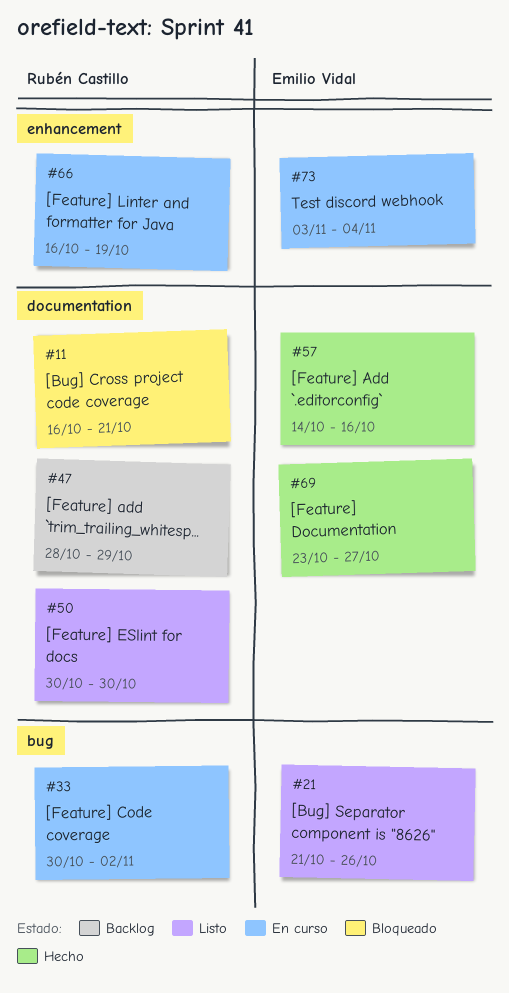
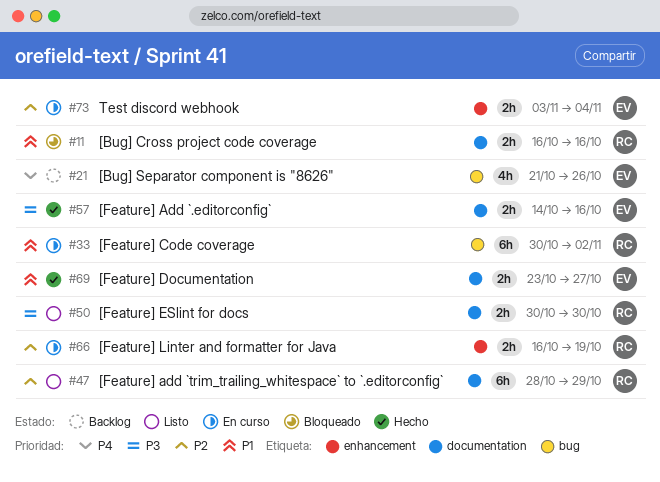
#11, due: Oct 21 -> Oct 16
#21, status: Listo -> Backlog
#47, status: Backlog -> Listo

